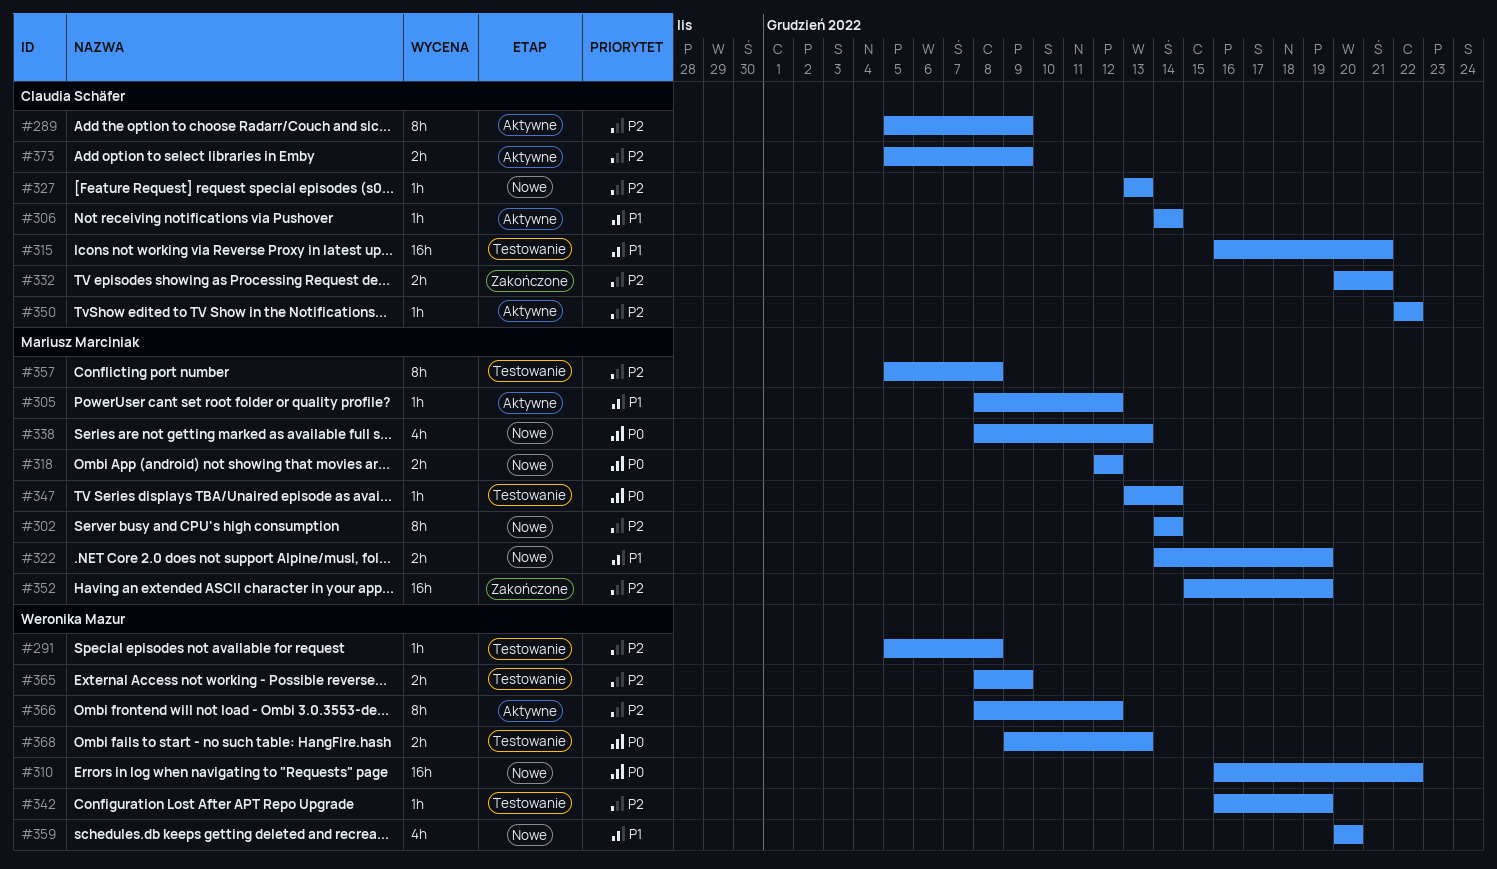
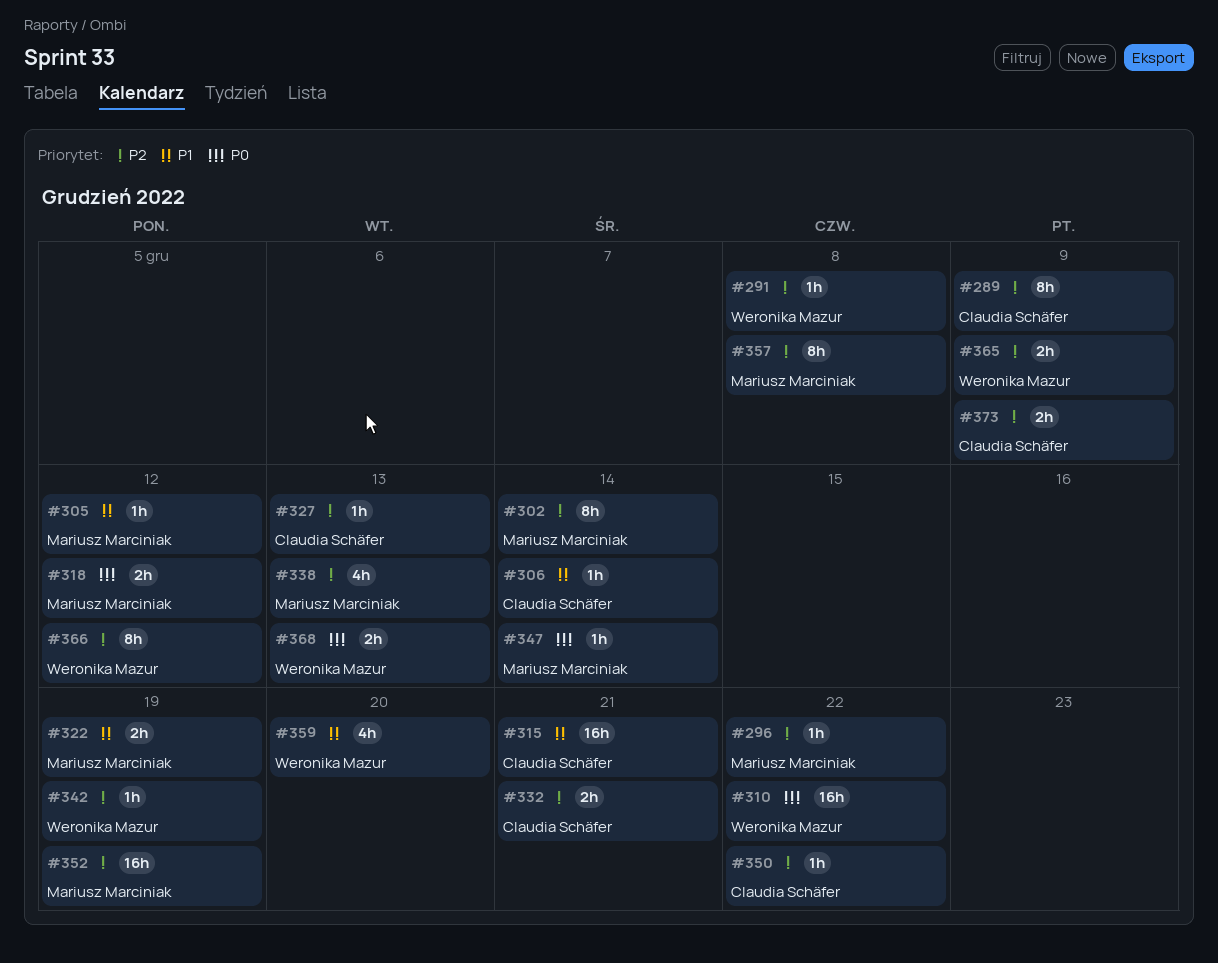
#296: none -> present
#338, priority: P0 -> P2

